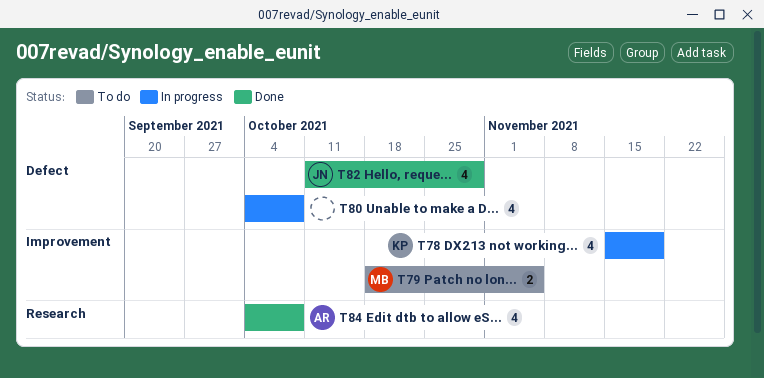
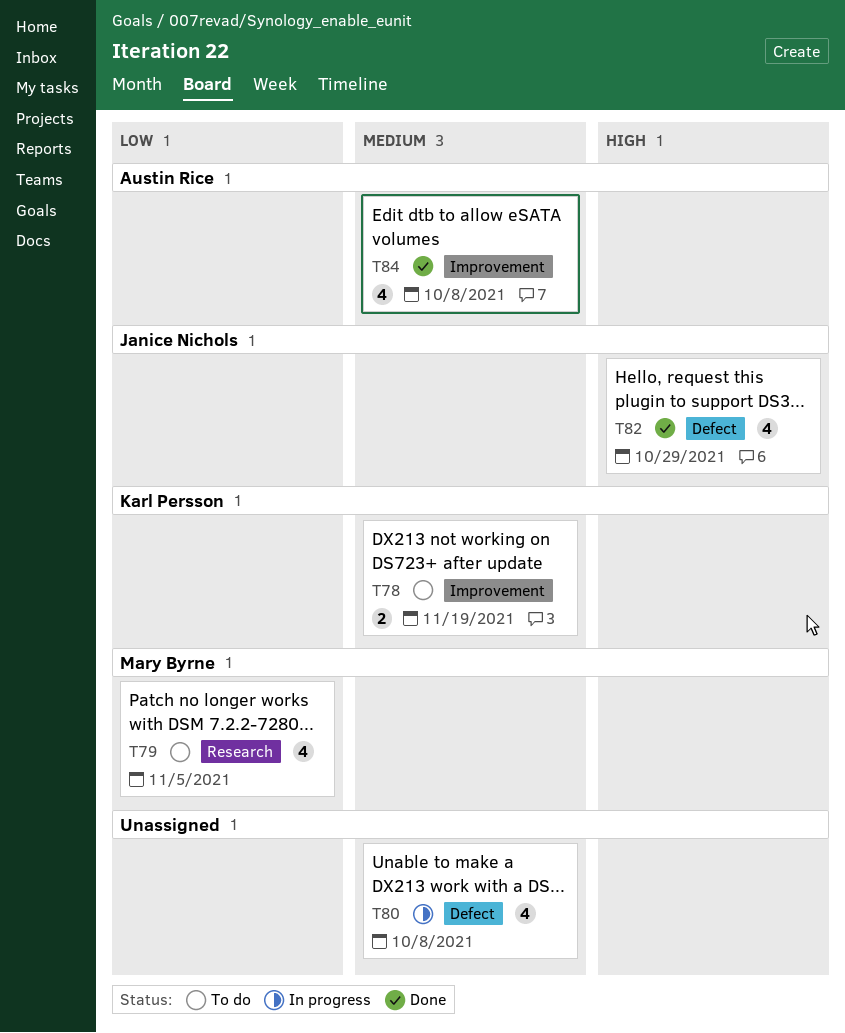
T78, status: In progress -> To do
T78, estimate: 4 -> 2
T79, label: Improvement -> Research
T79, estimate: 2 -> 4
T84, label: Research -> Improvement

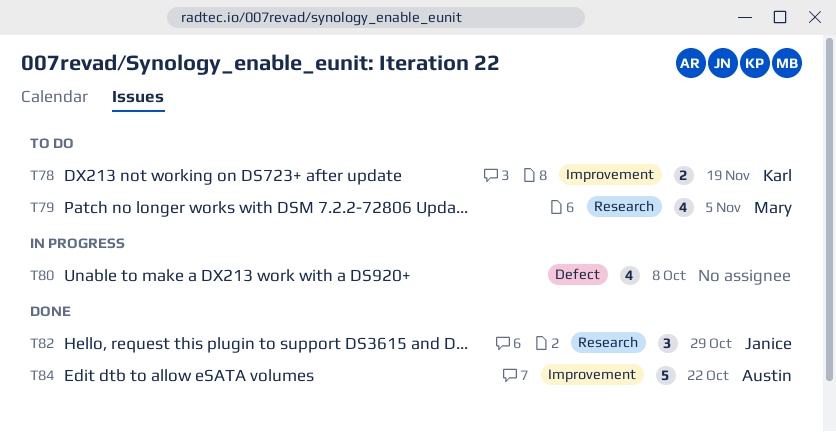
T82, label: Defect -> Research
T82, estimate: 4 -> 3
T84, estimate: 4 -> 5
T84, due: Oct 8 -> Oct 22

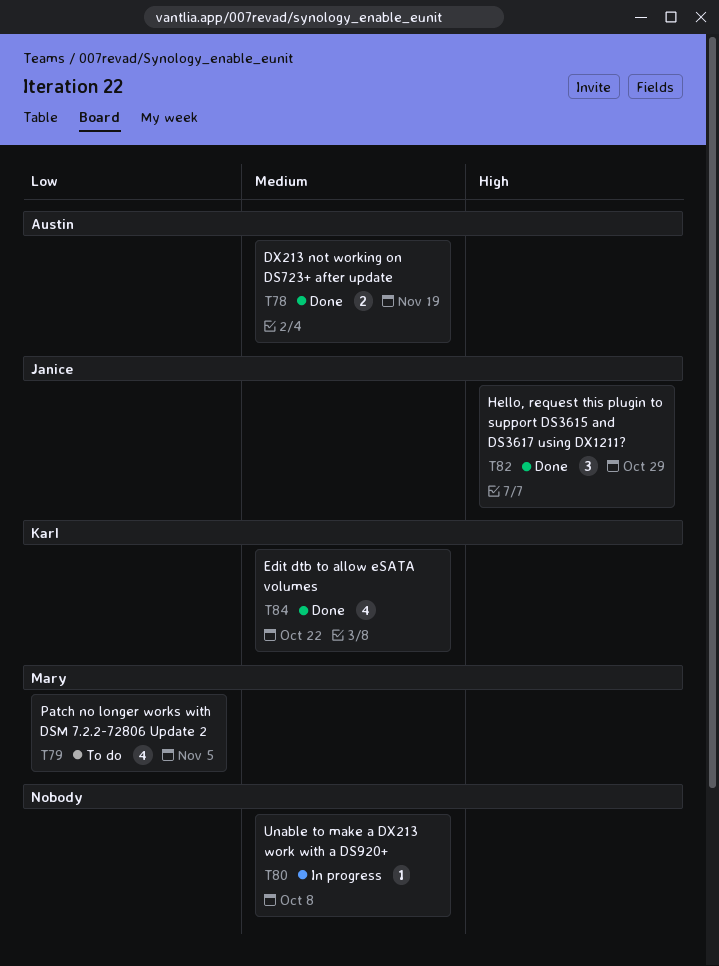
T78, status: To do -> Done
T78, owner: Karl -> Austin
T80, estimate: 4 -> 1
T84, owner: Austin -> Karl
T84, estimate: 5 -> 4

